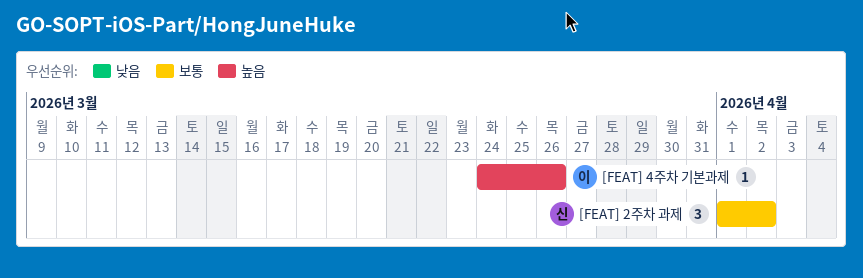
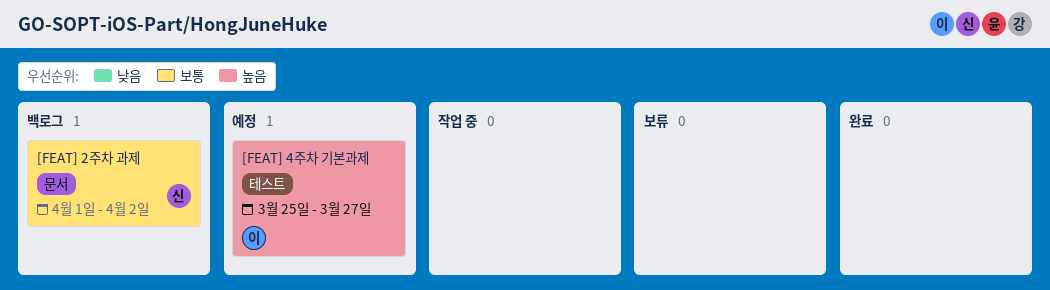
[FEAT] 4주차 기본과제, start: Mar 24 -> Mar 25
[FEAT] 4주차 기본과제, due: Mar 26 -> Mar 27

